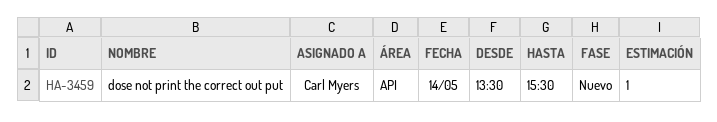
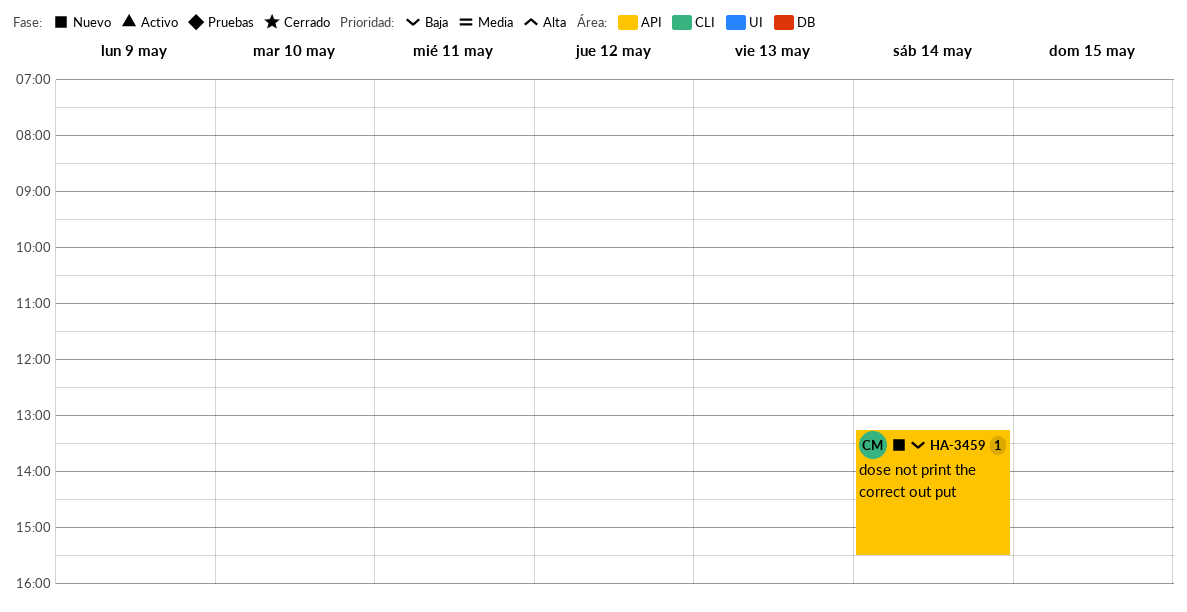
HA-3459, begins: 13:30 -> 13:15

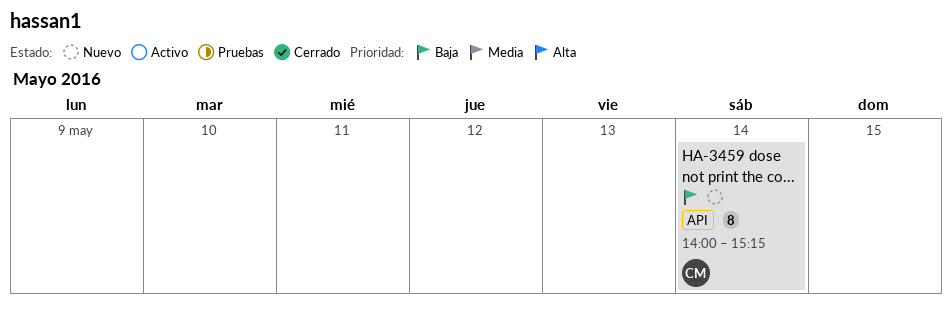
HA-3459, estimate: 1 -> 8
HA-3459, begins: 13:15 -> 14:00
HA-3459, ends: 15:30 -> 15:15

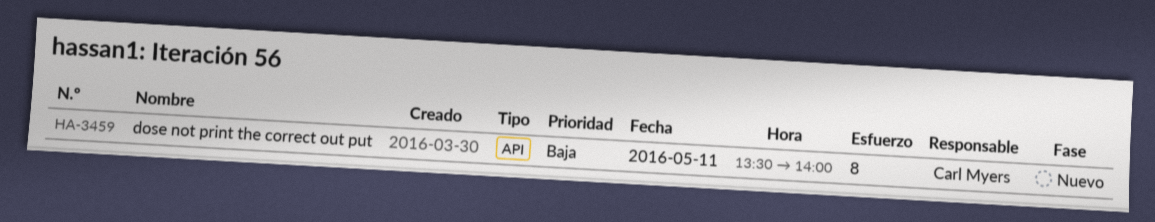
HA-3459, day: May 14 -> May 11
HA-3459, begins: 14:00 -> 13:30
HA-3459, ends: 15:15 -> 14:00

